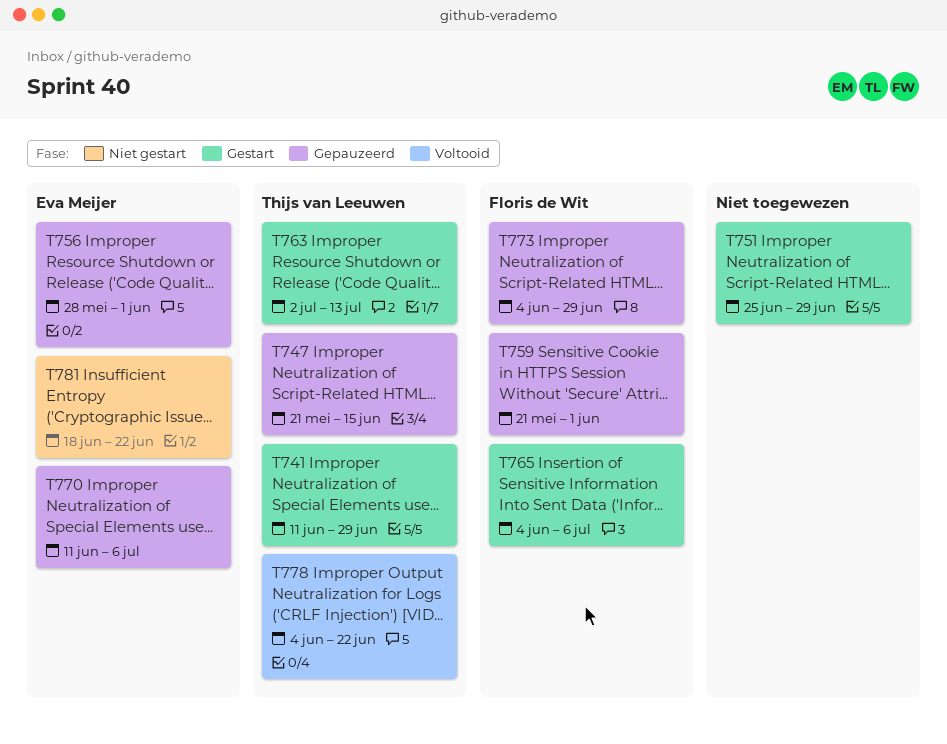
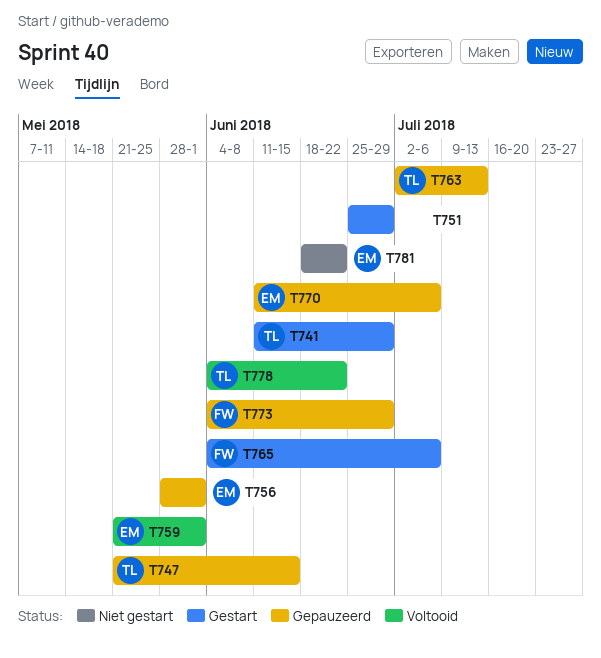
T759, status: Gepauzeerd -> Voltooid
T759, owner: Floris de Wit -> Eva Meijer
T763, status: Gestart -> Gepauzeerd

